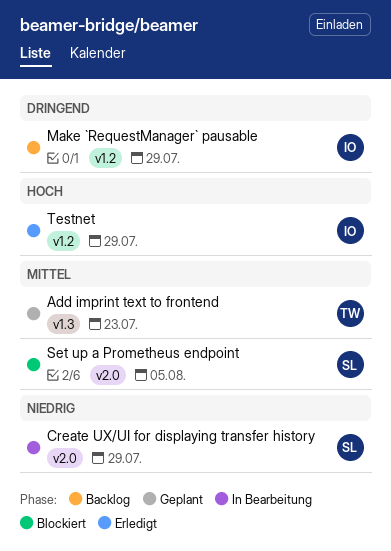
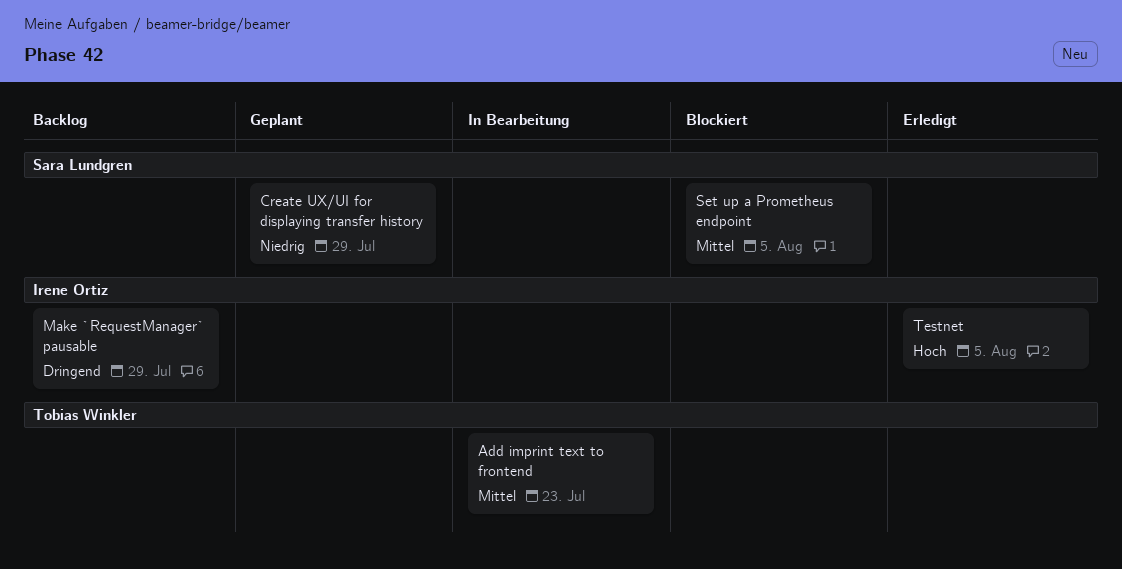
Add imprint text to frontend, status: Geplant -> In Bearbeitung
Create UX/UI for displaying transfer history, status: In Bearbeitung -> Geplant
Testnet, due: Jul 29 -> Aug 5

